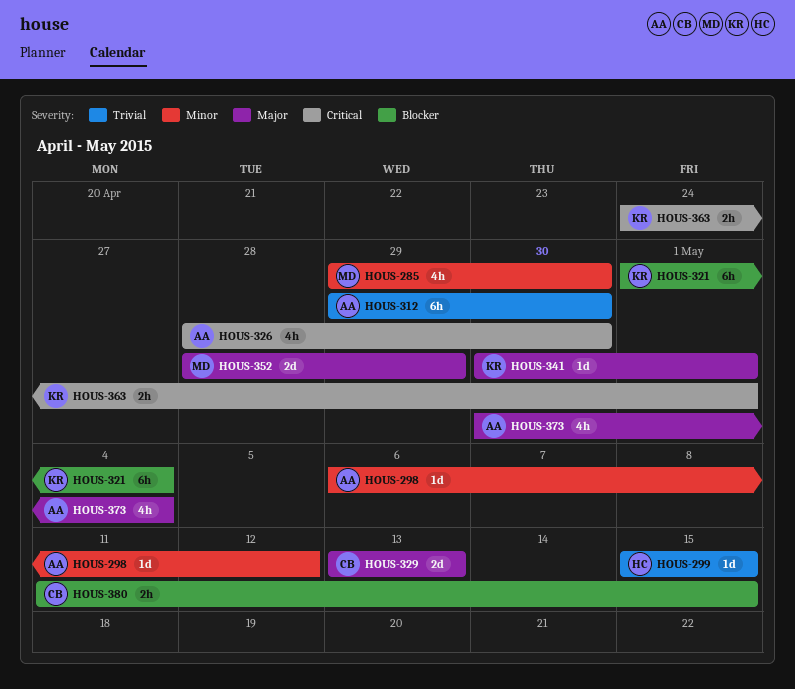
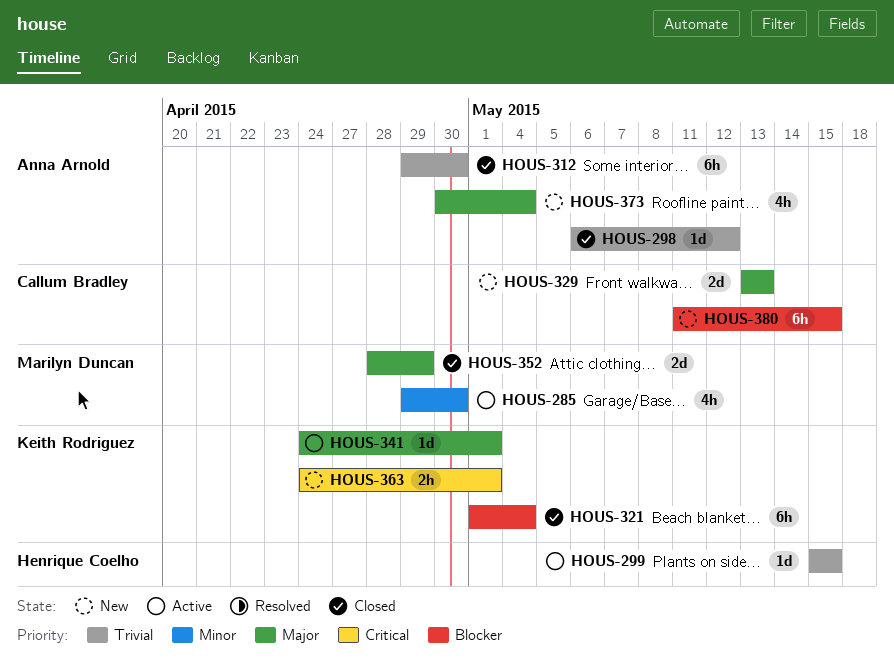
HOUS-298, priority: Minor -> Trivial
HOUS-326: present -> none
HOUS-341, start: Apr 30 -> Apr 24
HOUS-380, estimate: 2h -> 6h

